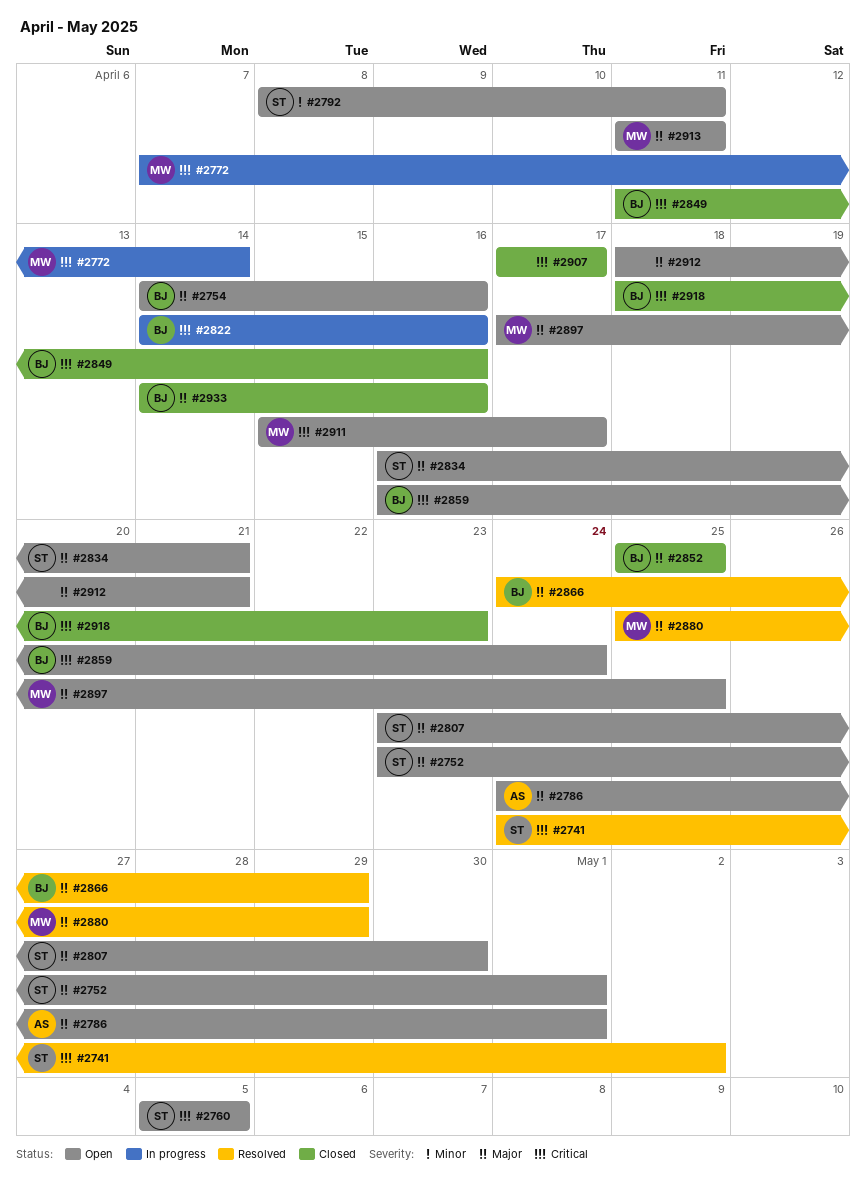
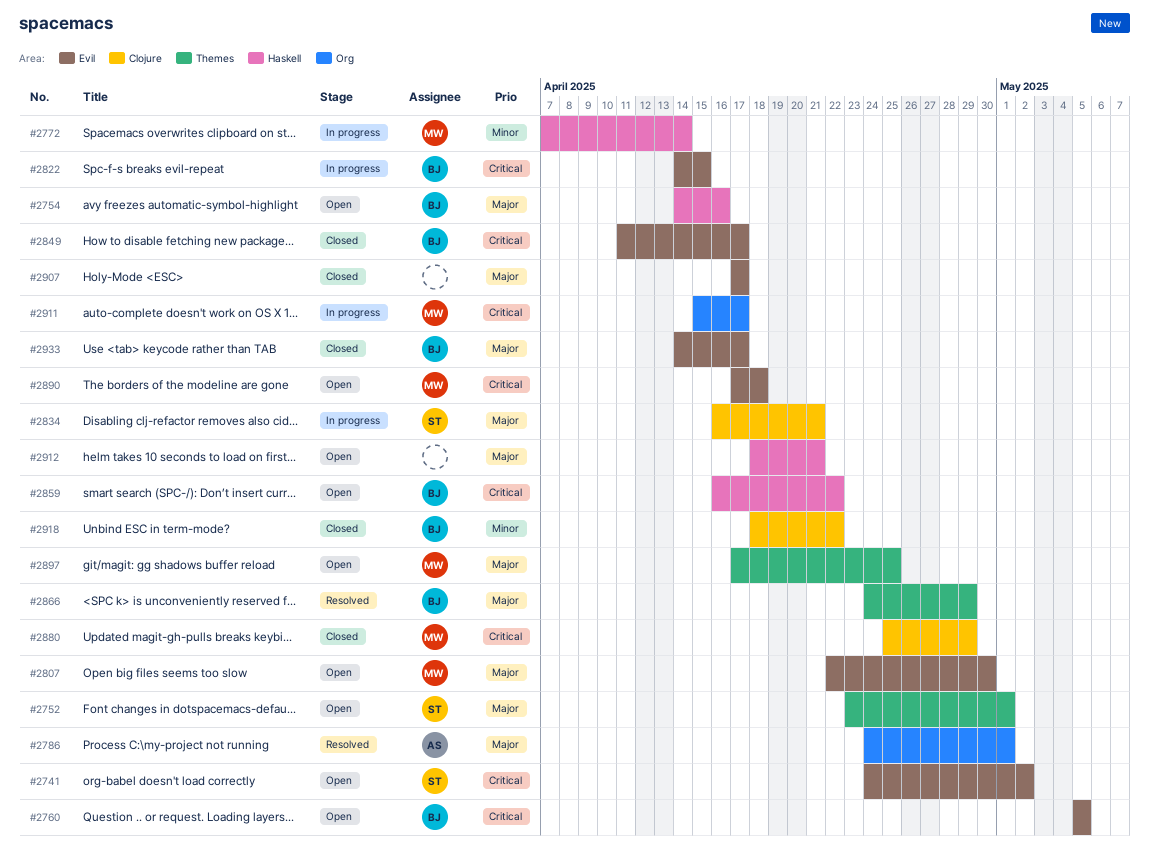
#2741, status: Resolved -> Open
#2760, owner: ST -> BJ
#2772, priority: Critical -> Minor
#2786, status: Open -> Resolved
#2792: present -> none
#2807, owner: ST -> MW
#2807, start: Apr 23 -> Apr 22
#2822, due: Apr 16 -> Apr 15
#2834, status: Open -> In progress
#2849, due: Apr 16 -> Apr 17
#2852: present -> none
#2859, due: Apr 24 -> Apr 22
#2880, status: Resolved -> Closed
#2880, priority: Major -> Critical
#2890: none -> present
#2907, priority: Critical -> Major
#2911, status: Open -> In progress
#2913: present -> none
#2918, priority: Critical -> Minor
#2918, due: Apr 23 -> Apr 22
#2933, due: Apr 16 -> Apr 17

